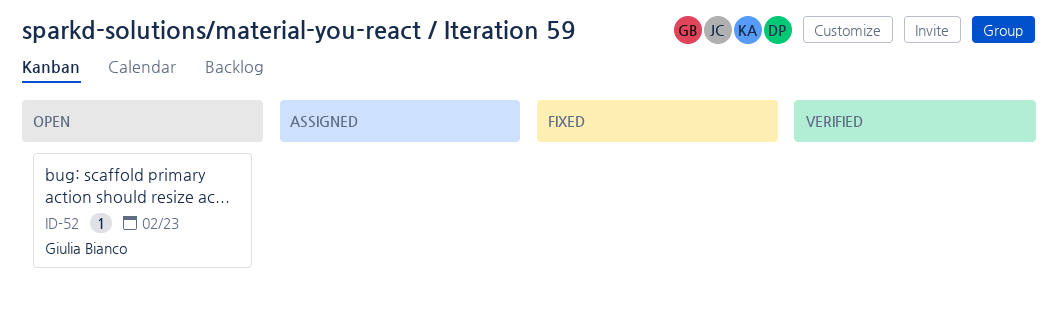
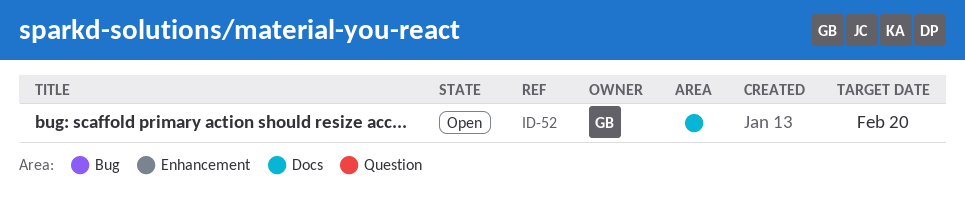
ID-52, due: Feb 23 -> Feb 20

